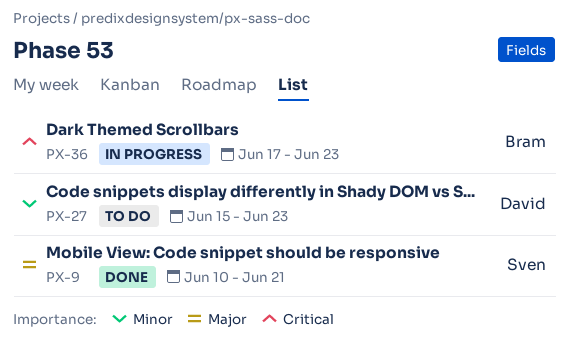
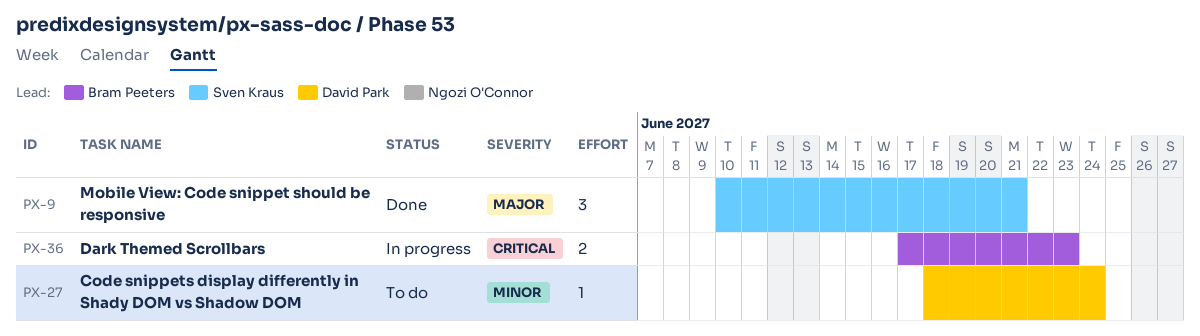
PX-27, start: Jun 15 -> Jun 18
PX-27, due: Jun 23 -> Jun 24

